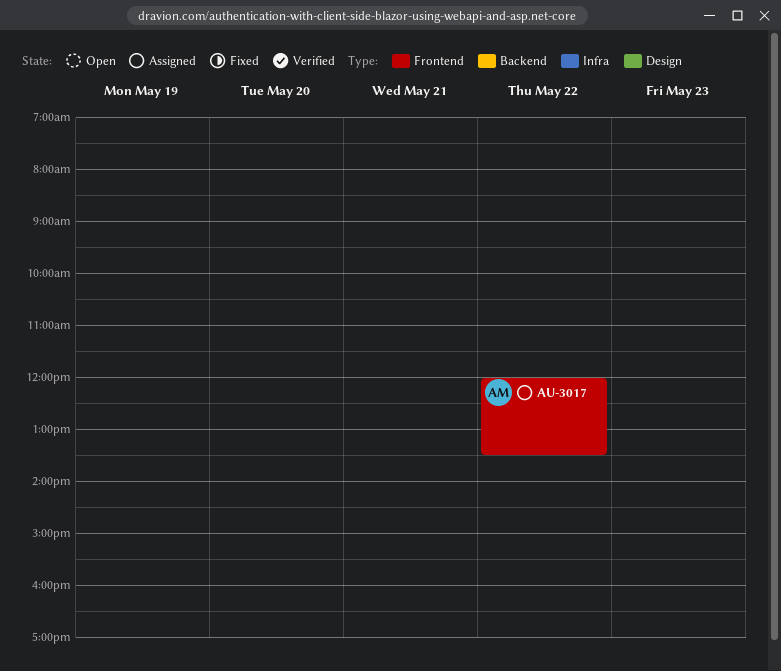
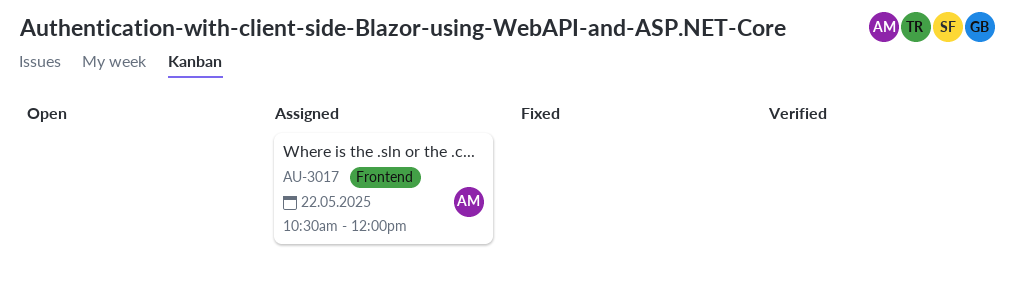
AU-3017, begins: 12:00 -> 10:30
AU-3017, ends: 13:30 -> 12:00

